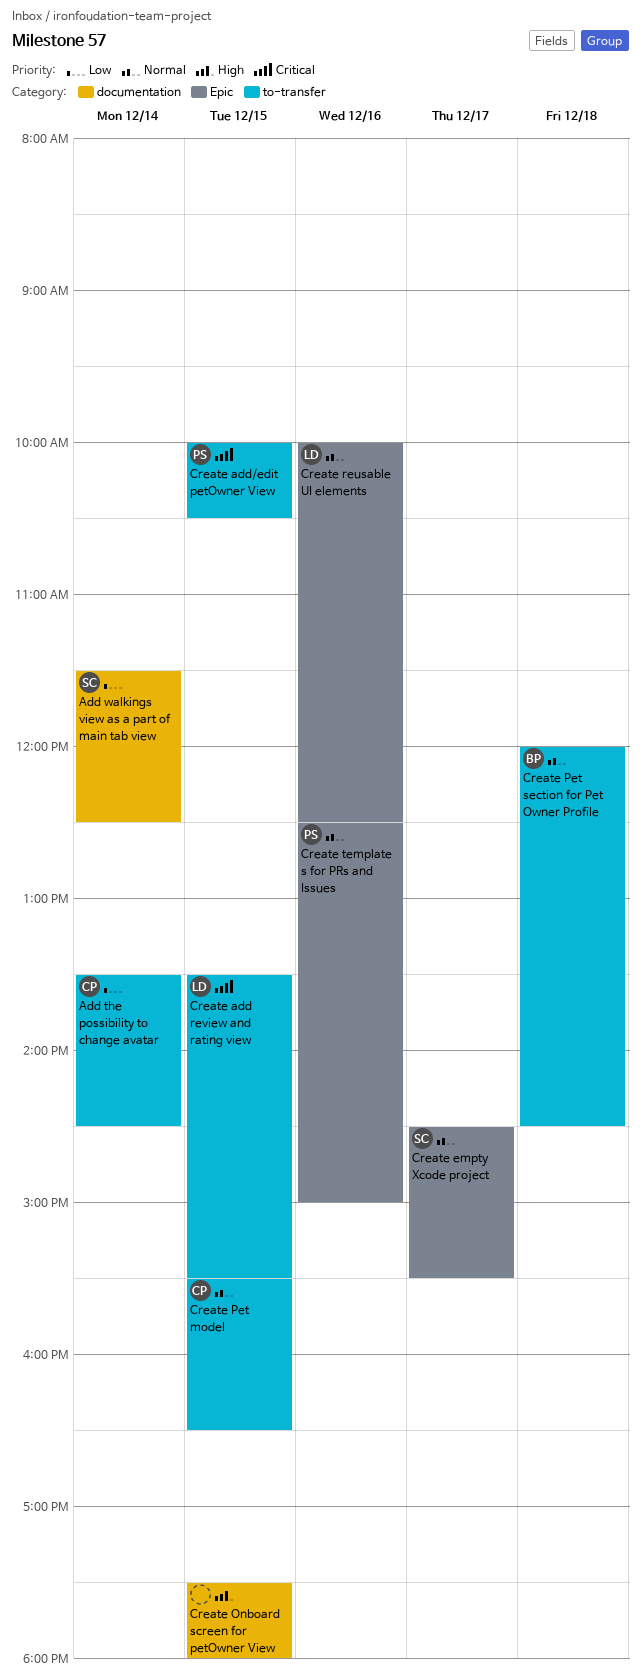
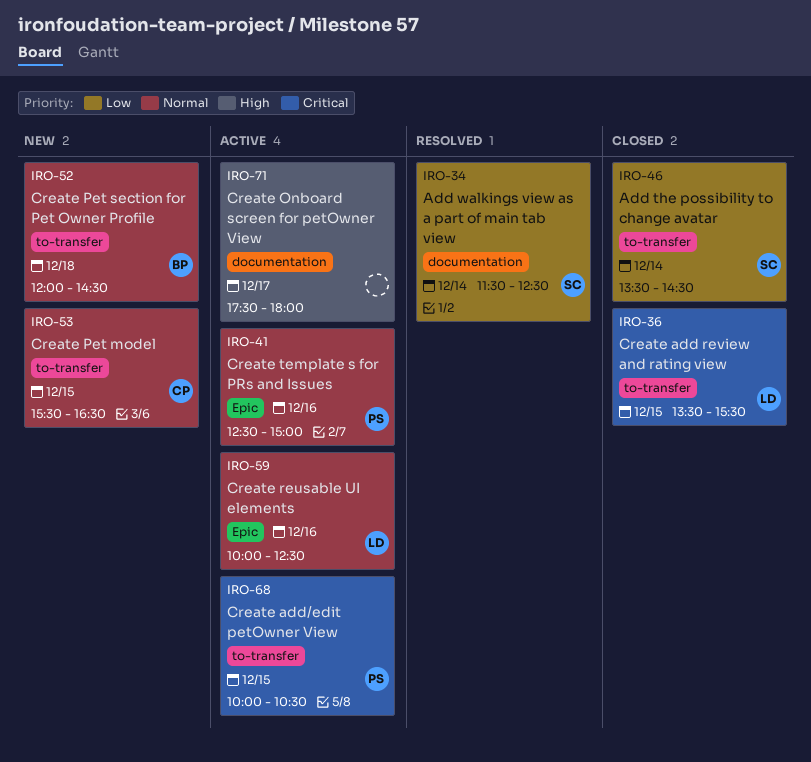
Add the possibility to change avatar, owner: CP -> SC
Create empty Xcode project: present -> none
Create Onboard screen for petOwner View, day: Dec 15 -> Dec 17

